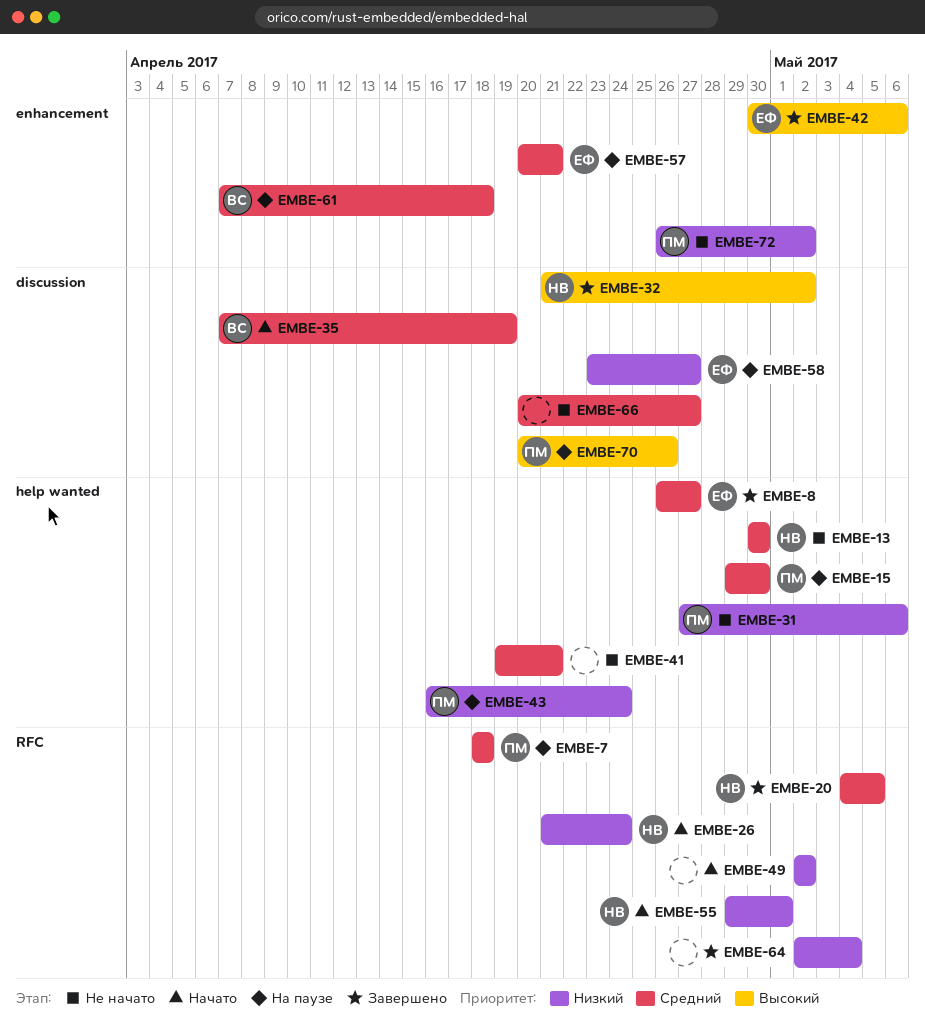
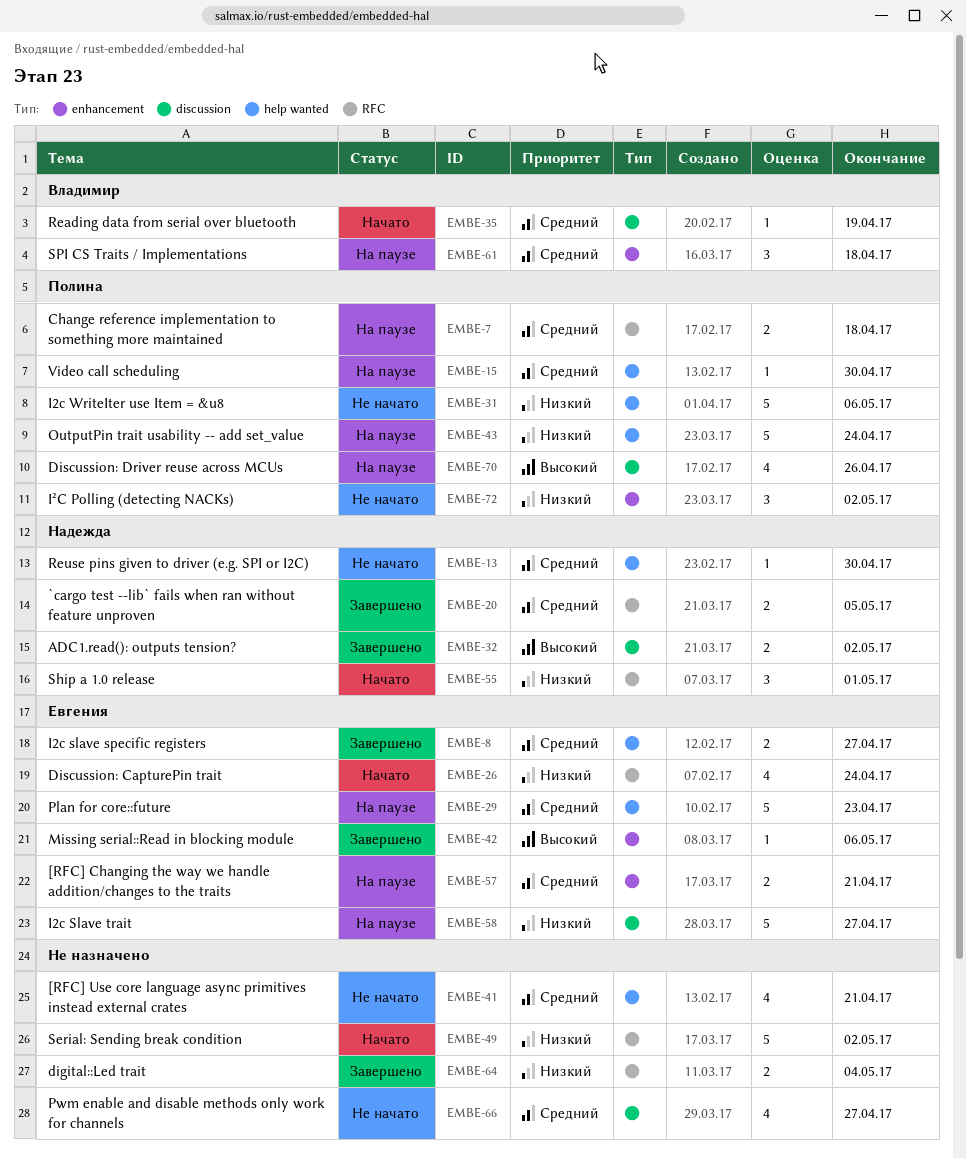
EMBE-26, owner: Надежда -> Евгения
EMBE-29: none -> present

